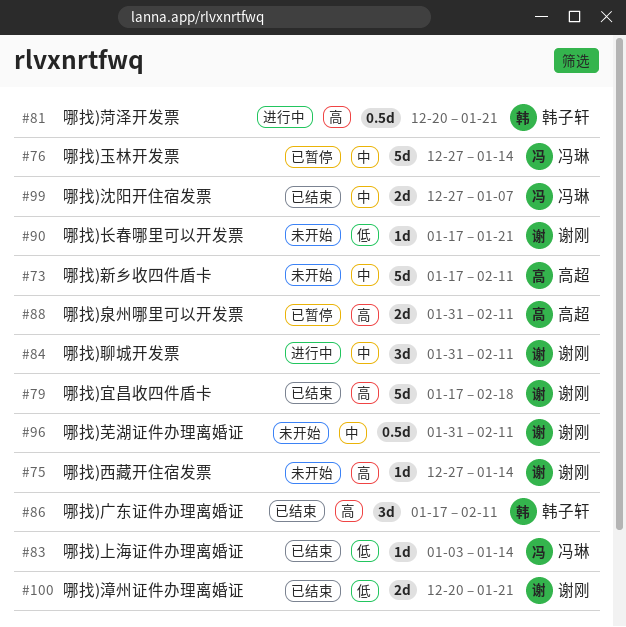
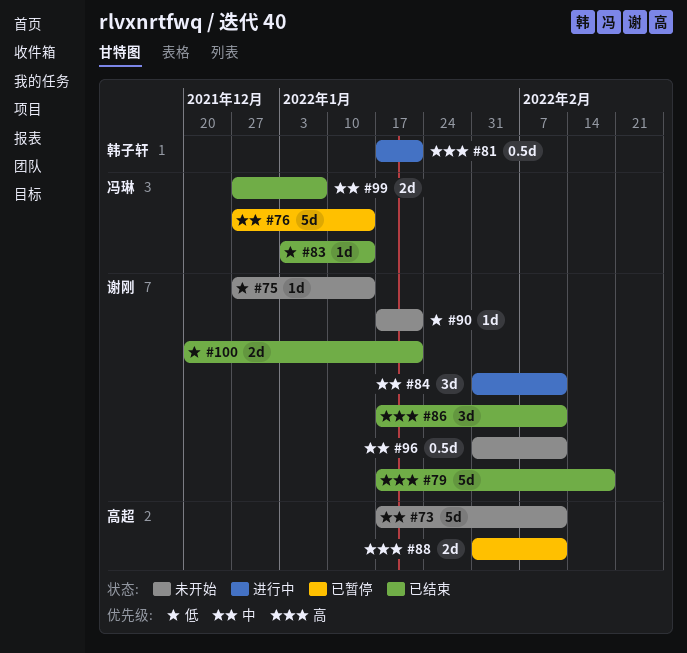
#75, priority: 高 -> 低
#81, start: Dec 20 -> Jan 17
#86, owner: 韩子轩 -> 谢刚

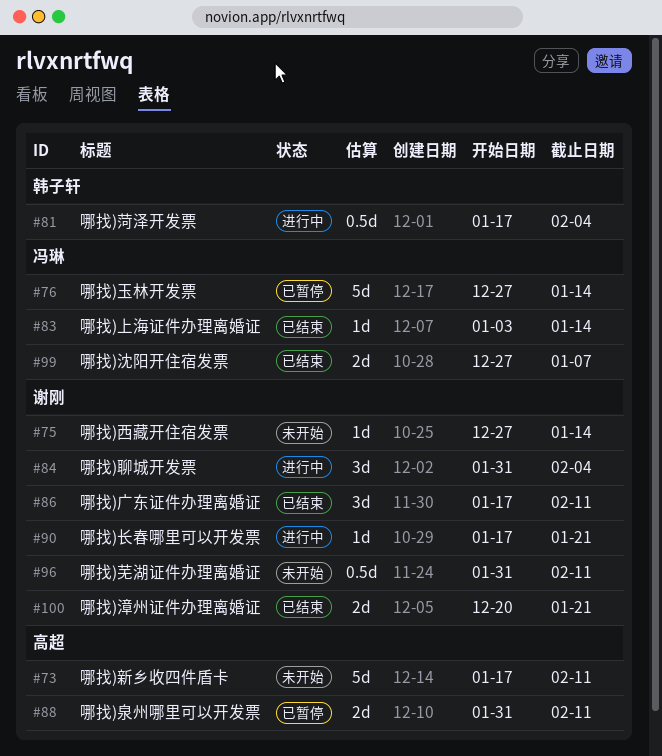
#79: present -> none
#81, due: Jan 21 -> Feb 4
#84, due: Feb 11 -> Feb 4
#90, status: 未开始 -> 进行中

